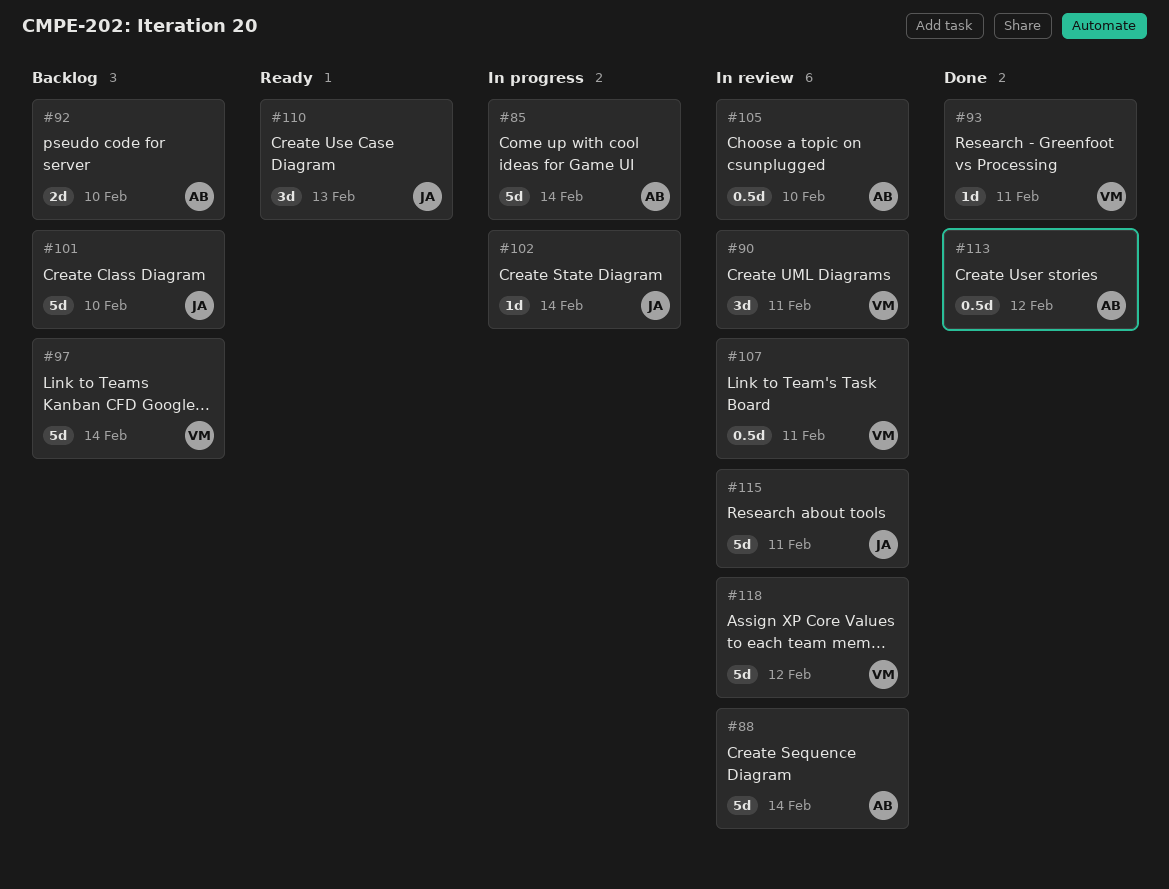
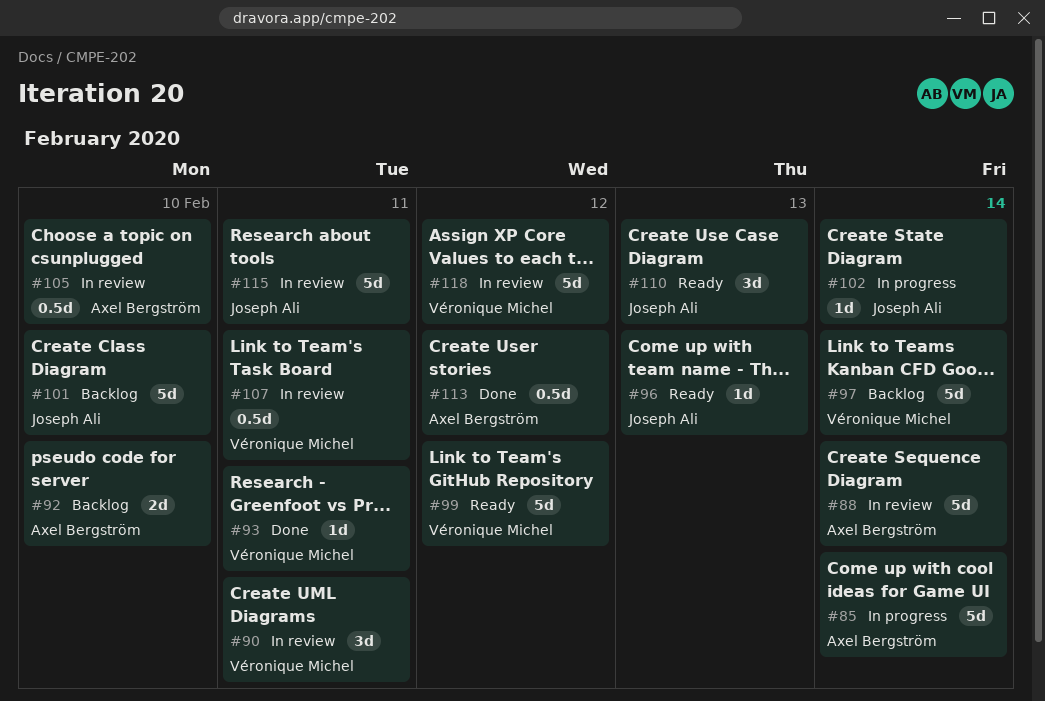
#96: none -> present
#99: none -> present

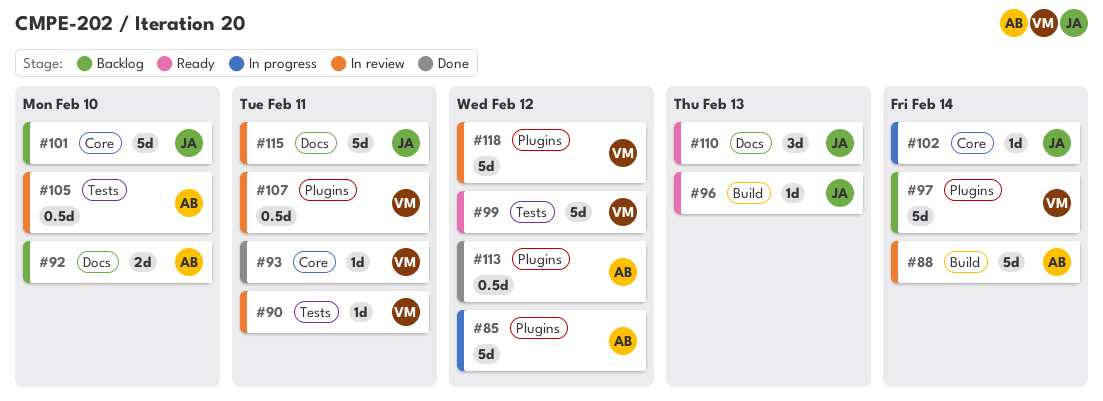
#85, due: Feb 14 -> Feb 12
#90, estimate: 3d -> 1d

